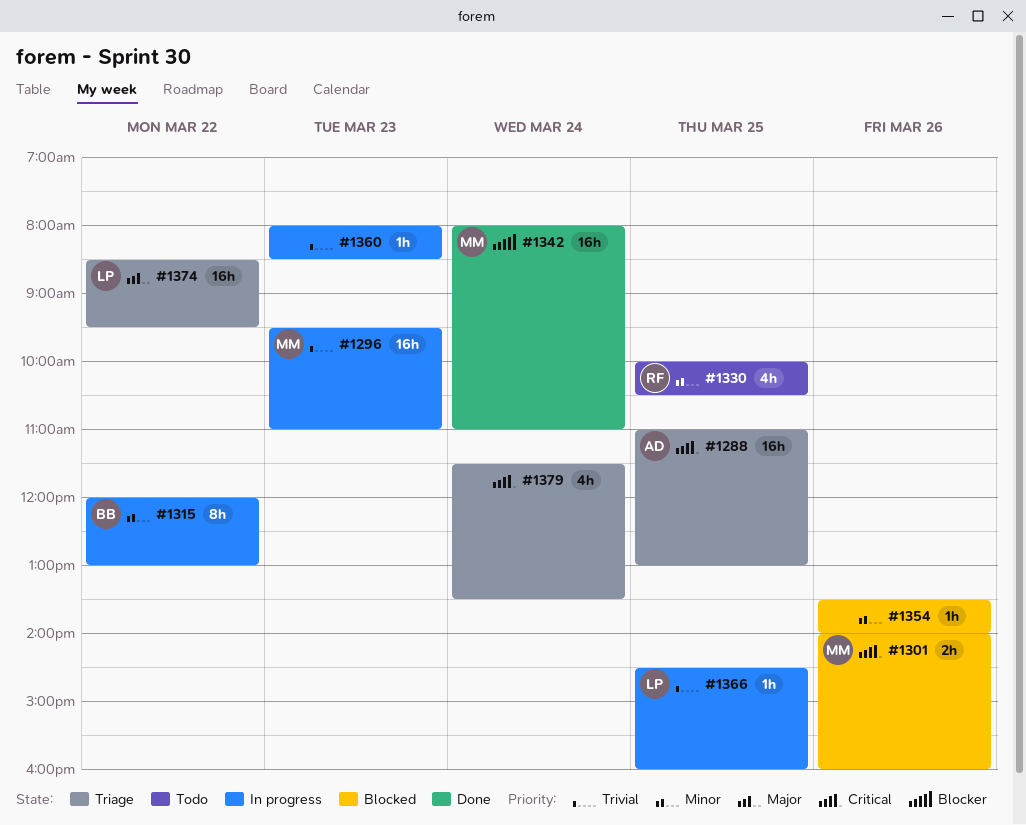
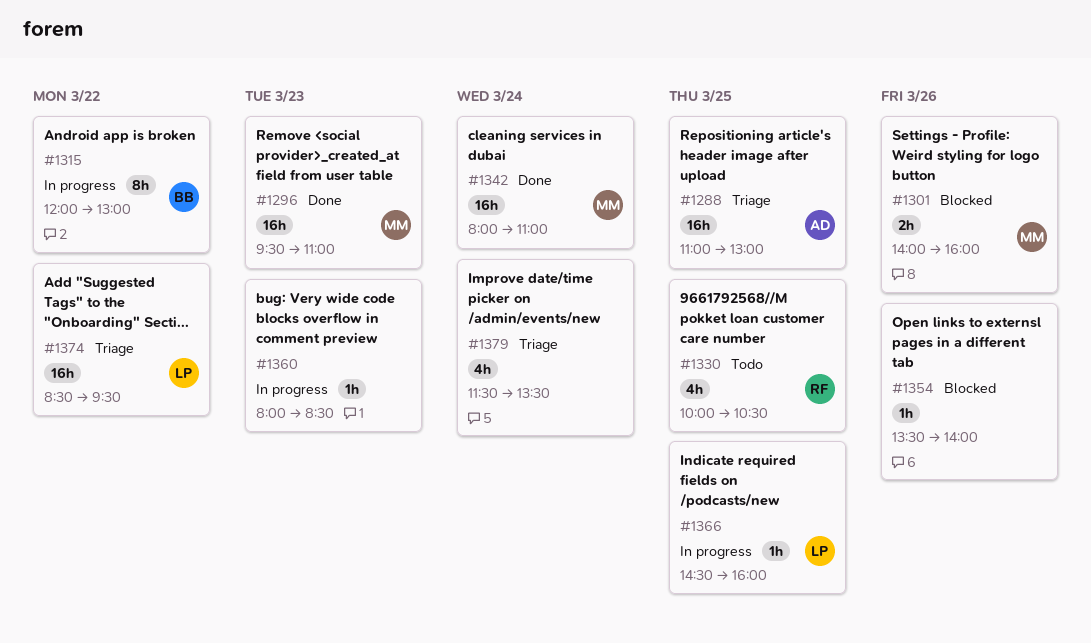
#1296, status: In progress -> Done

